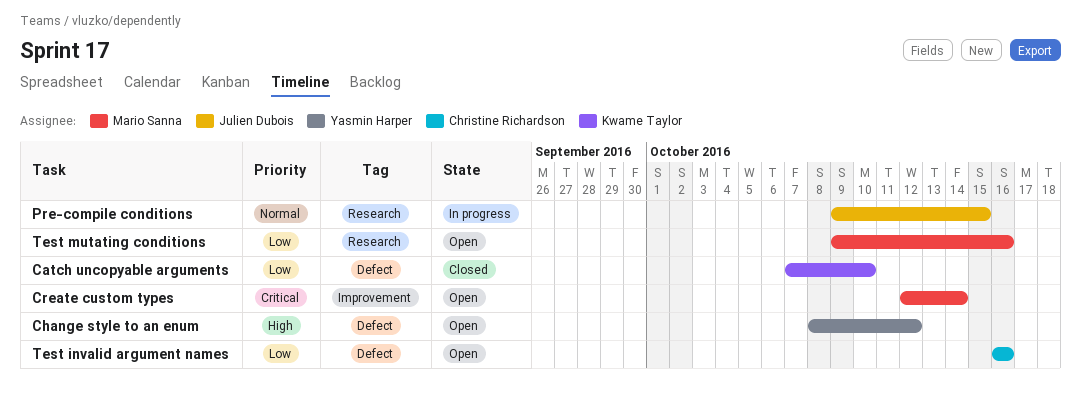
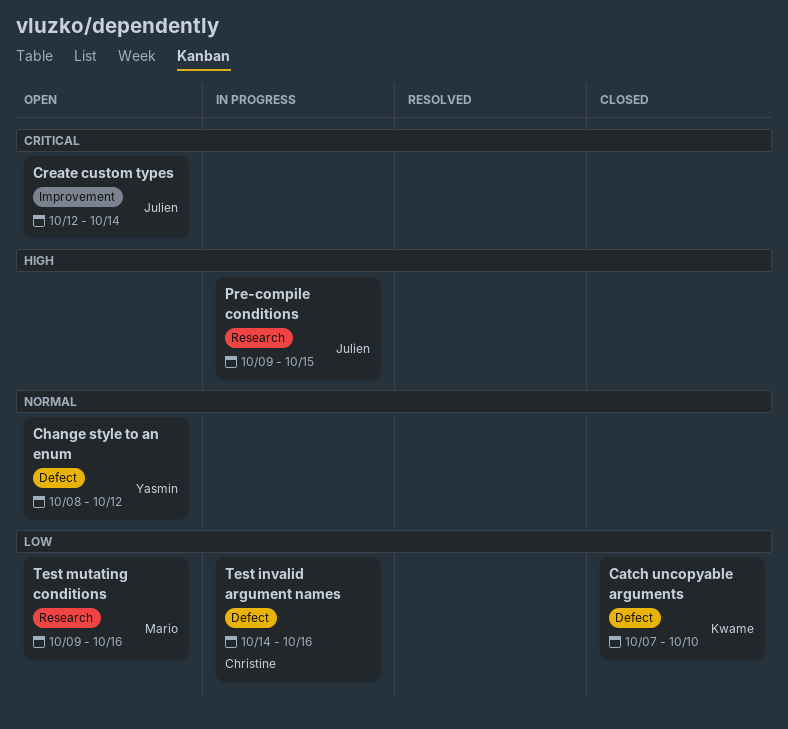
Change style to an enum, priority: High -> Normal
Create custom types, owner: Mario Sanna -> Julien Dubois
Pre-compile conditions, priority: Normal -> High
Test invalid argument names, status: Open -> In progress
Test invalid argument names, start: Oct 16 -> Oct 14

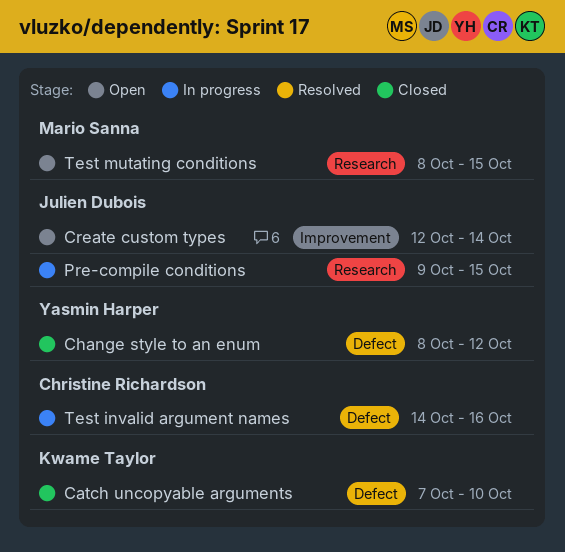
Change style to an enum, status: Open -> Closed
Test mutating conditions, start: Oct 9 -> Oct 8
Test mutating conditions, due: Oct 16 -> Oct 15

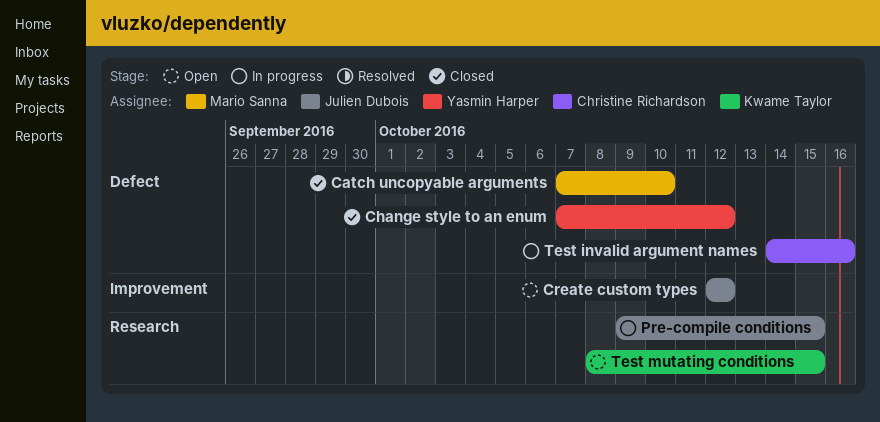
Catch uncopyable arguments, owner: Kwame Taylor -> Mario Sanna
Change style to an enum, start: Oct 8 -> Oct 7
Create custom types, due: Oct 14 -> Oct 12
Test mutating conditions, owner: Mario Sanna -> Kwame Taylor

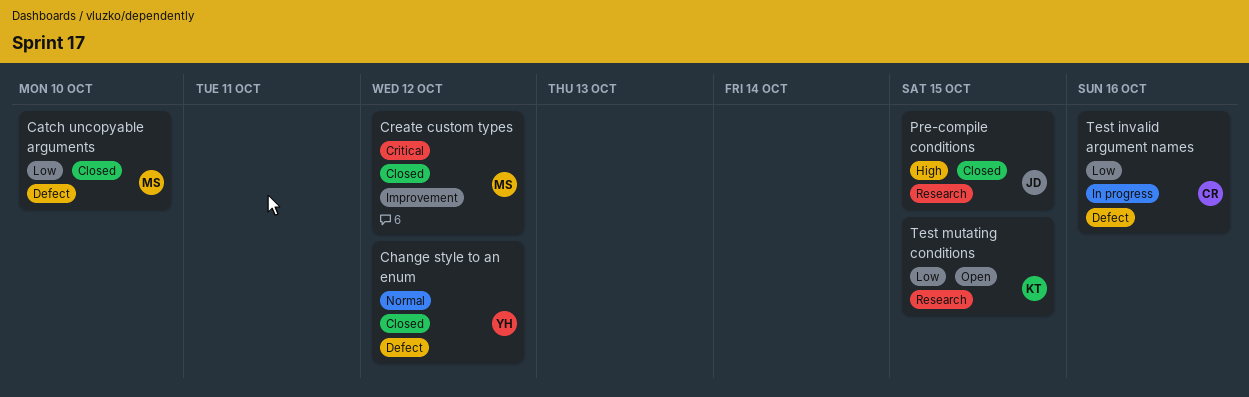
Create custom types, status: Open -> Closed
Create custom types, owner: Julien Dubois -> Mario Sanna
Pre-compile conditions, status: In progress -> Closed

